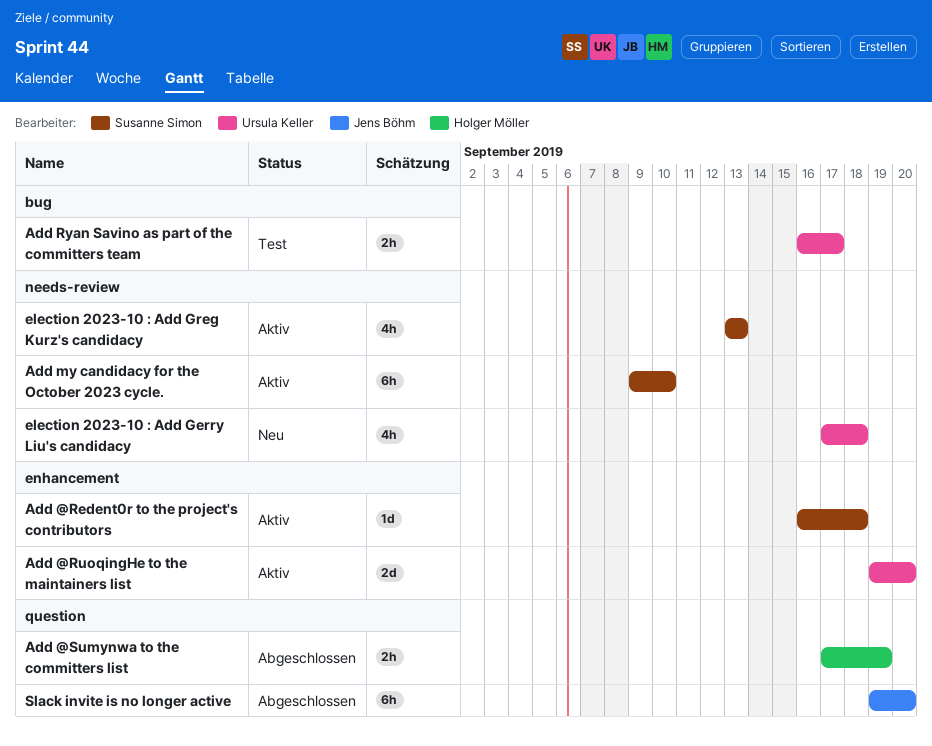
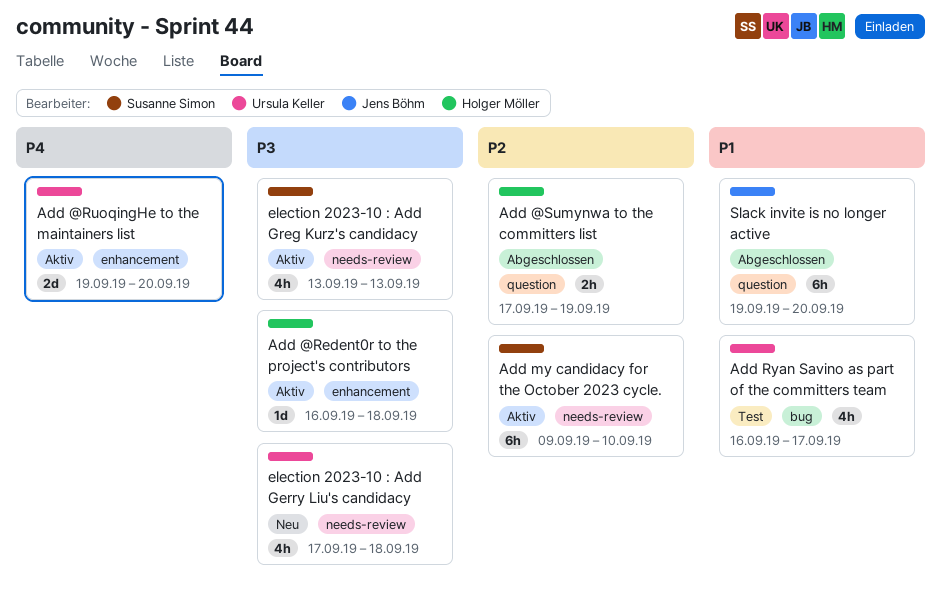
Add @Redent0r to the project's contributors, owner: Susanne Simon -> Holger Möller
Add Ryan Savino as part of the committers team, estimate: 2h -> 4h

